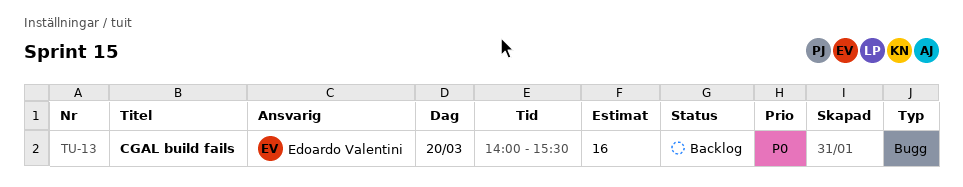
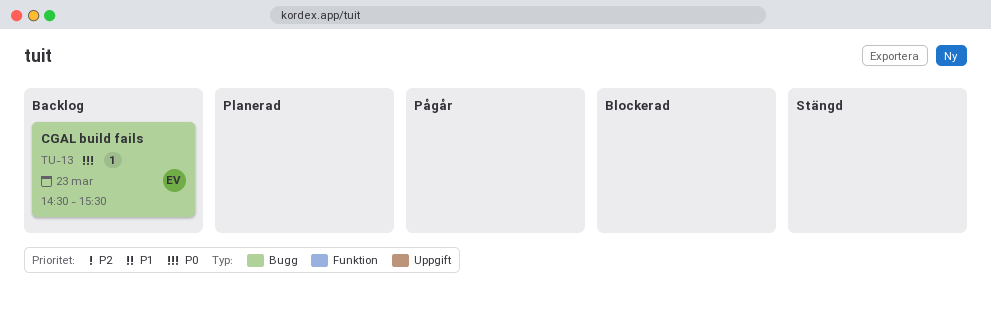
TU-13, estimate: 16 -> 1
TU-13, day: Mar 20 -> Mar 23
TU-13, begins: 14:00 -> 14:30

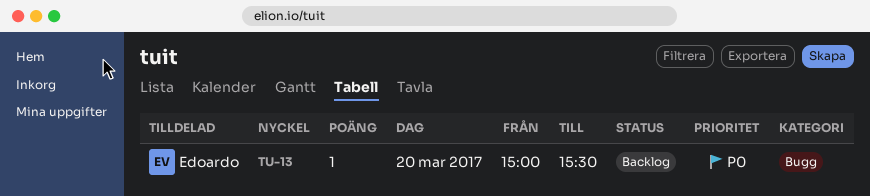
TU-13, day: Mar 23 -> Mar 20
TU-13, begins: 14:30 -> 15:00

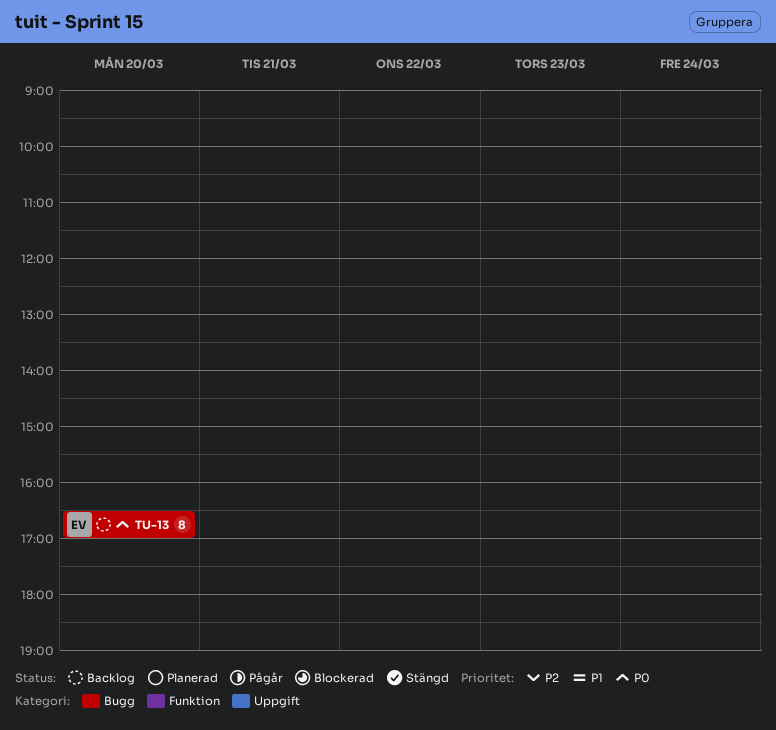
TU-13, estimate: 1 -> 8
TU-13, begins: 15:00 -> 16:30
TU-13, ends: 15:30 -> 17:00

